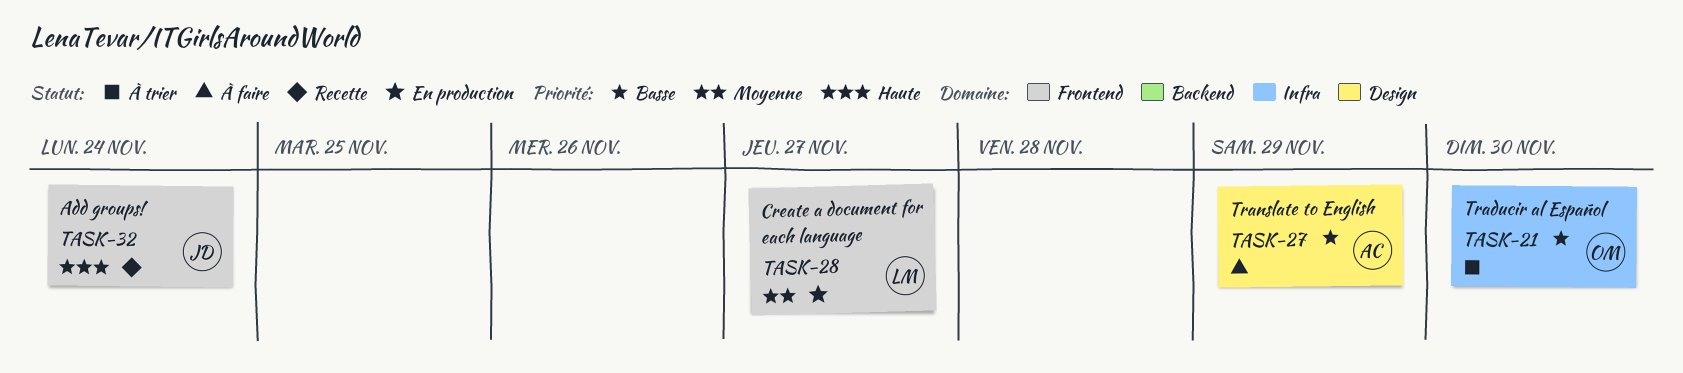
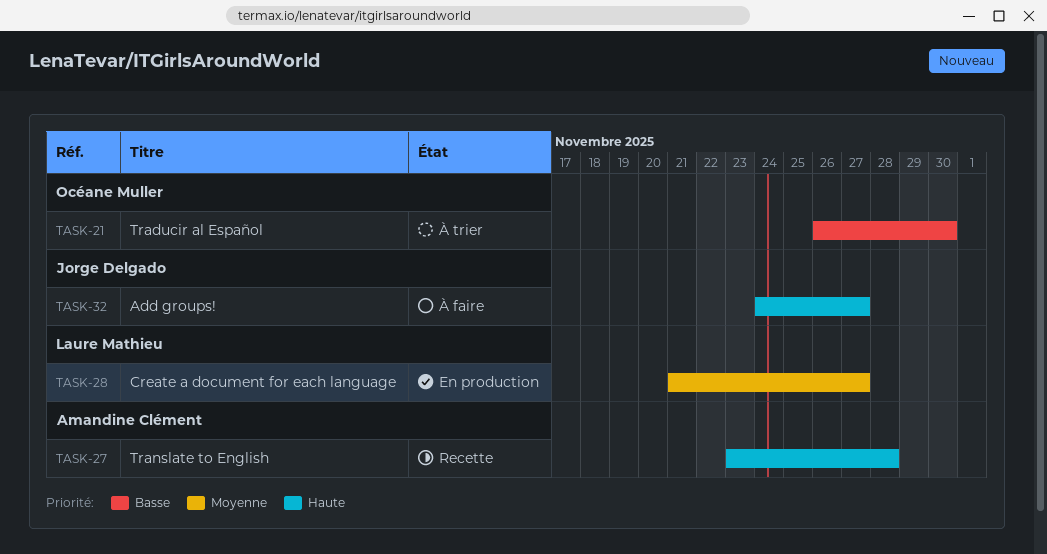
TASK-27, status: À faire -> Recette
TASK-27, priority: Basse -> Haute
TASK-27, due: Nov 29 -> Nov 28
TASK-32, status: Recette -> À faire
TASK-32, due: Nov 24 -> Nov 27

